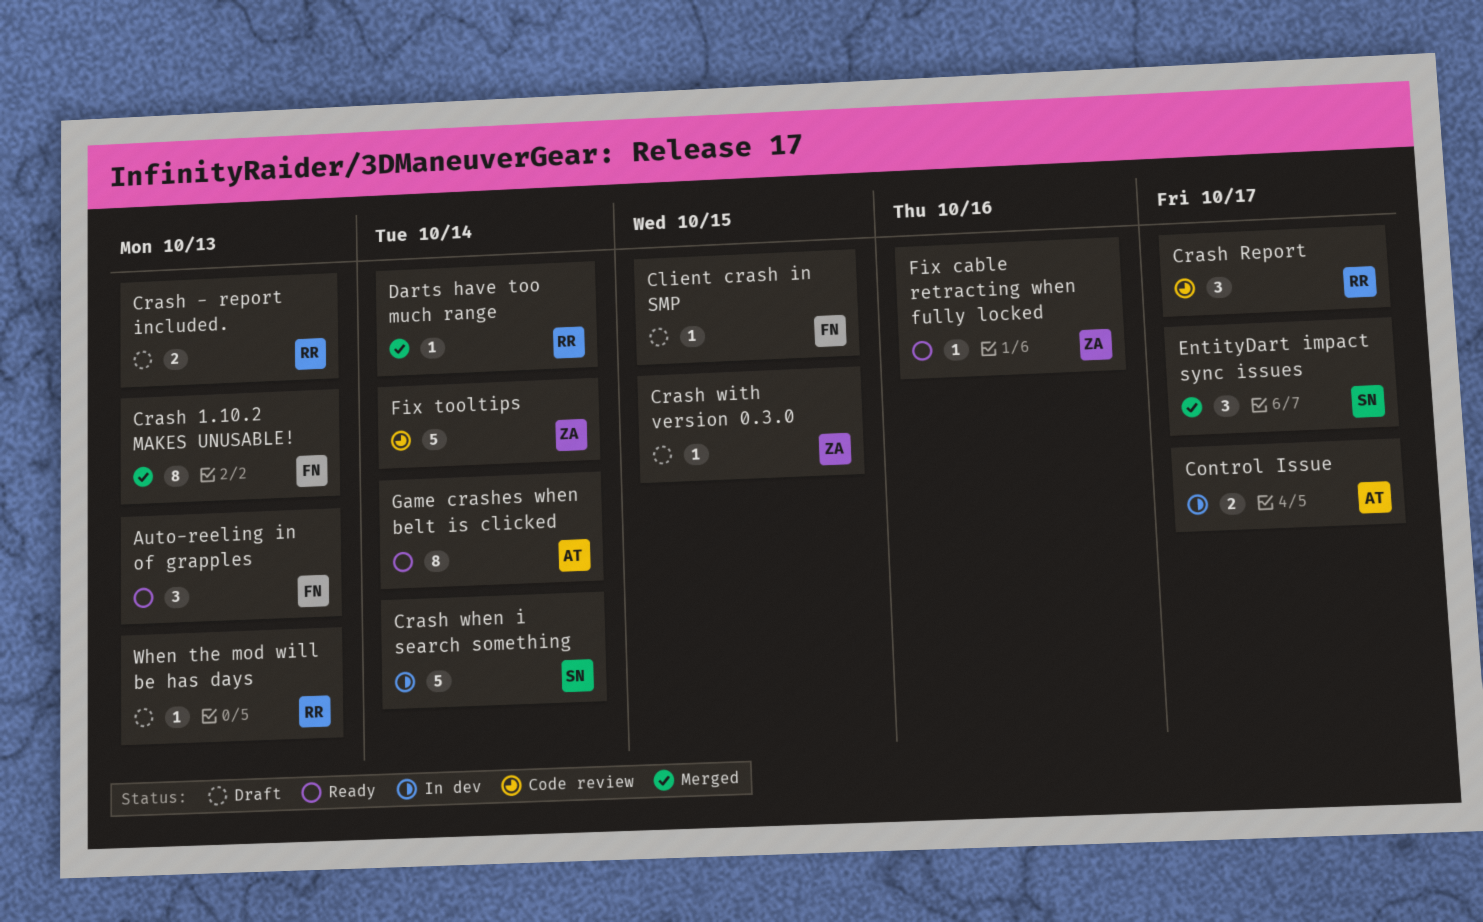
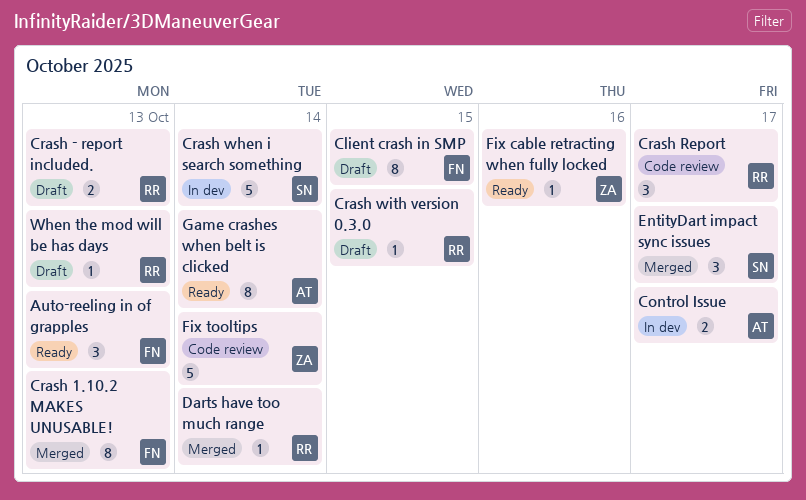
Client crash in SMP, estimate: 1 -> 8
Crash with version 0.3.0, owner: ZA -> RR

